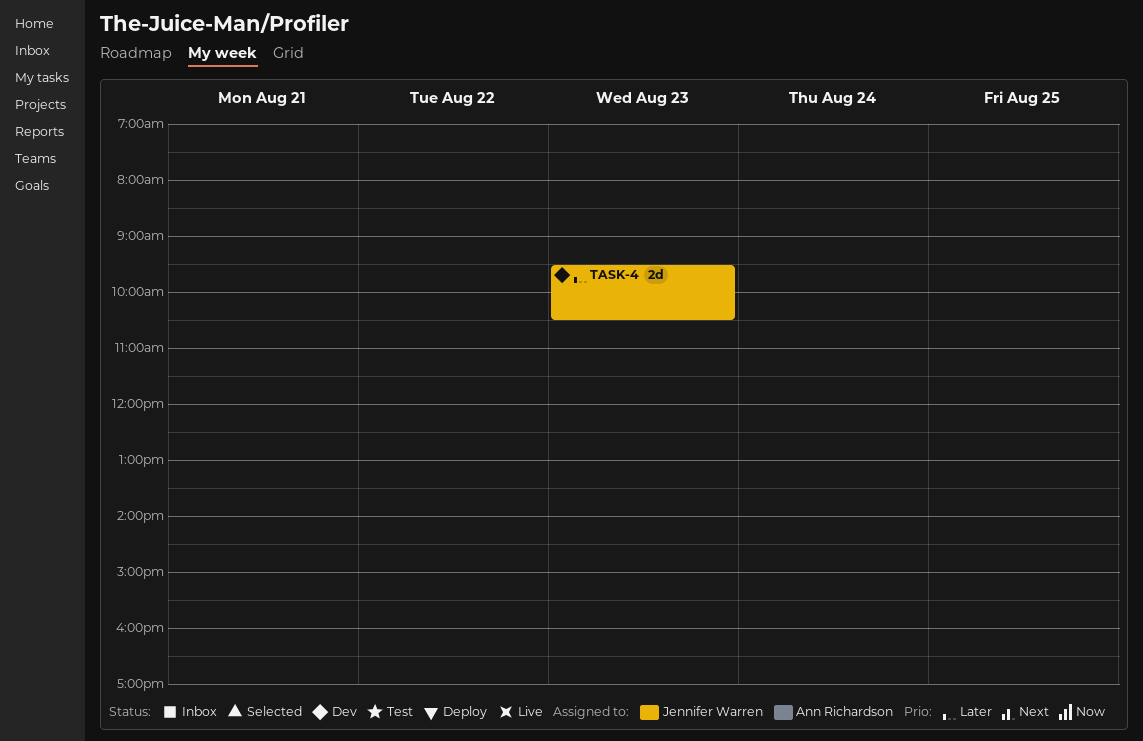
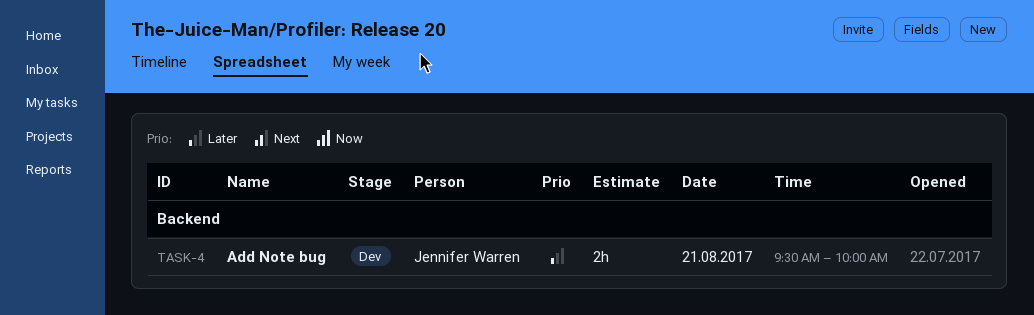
TASK-4, estimate: 2d -> 2h
TASK-4, day: Aug 23 -> Aug 21
TASK-4, ends: 10:30 -> 10:00

